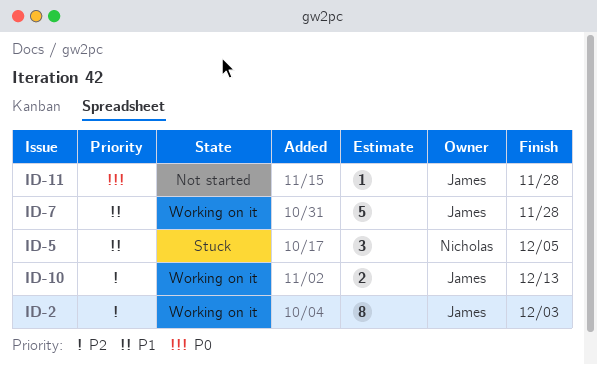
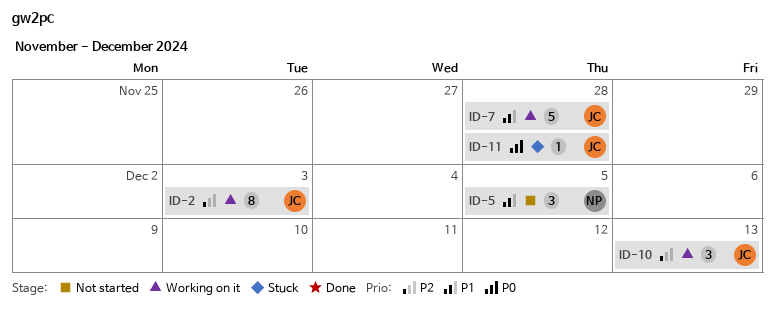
ID-5, status: Stuck -> Not started
ID-10, estimate: 2 -> 3
ID-11, status: Not started -> Stuck

